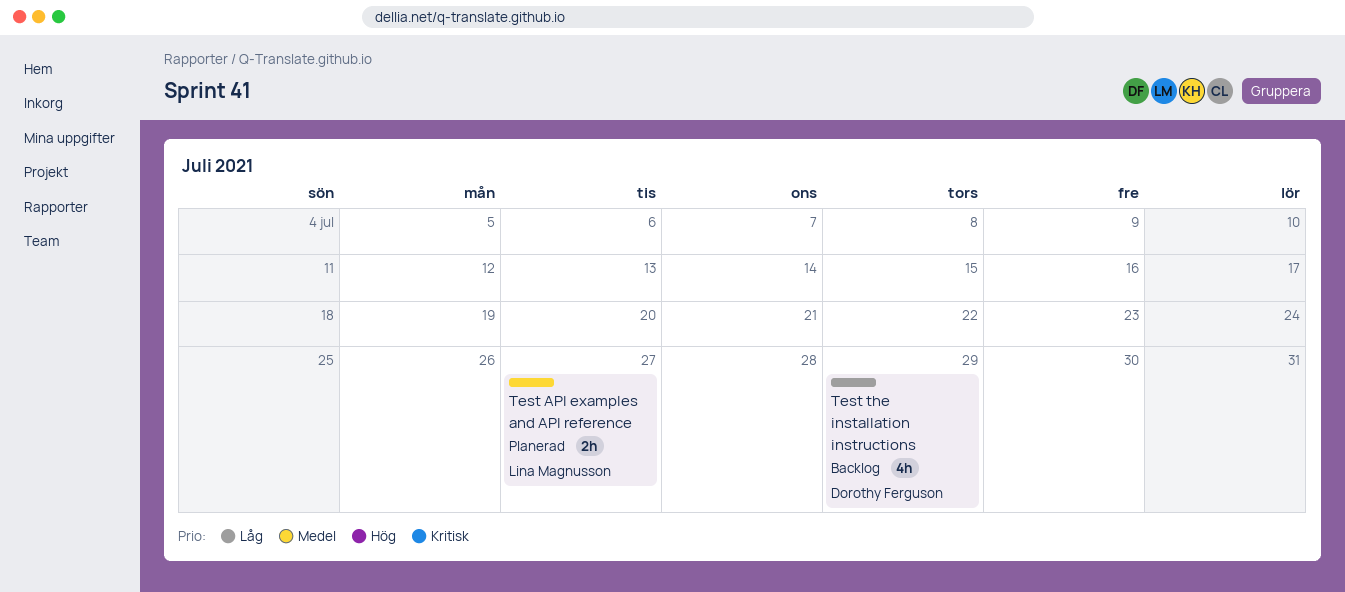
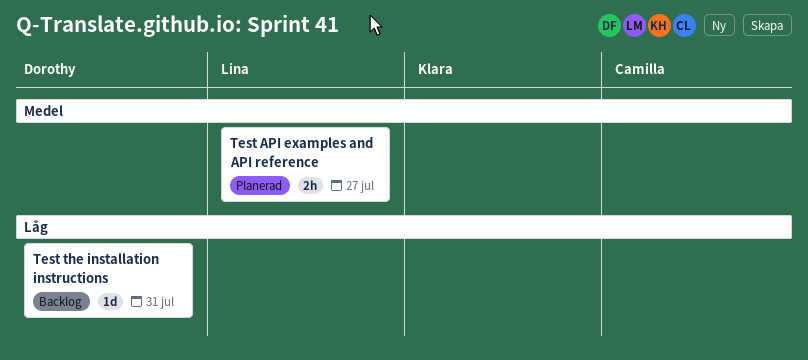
Test the installation instructions, estimate: 4h -> 1d
Test the installation instructions, due: Jul 29 -> Jul 31

